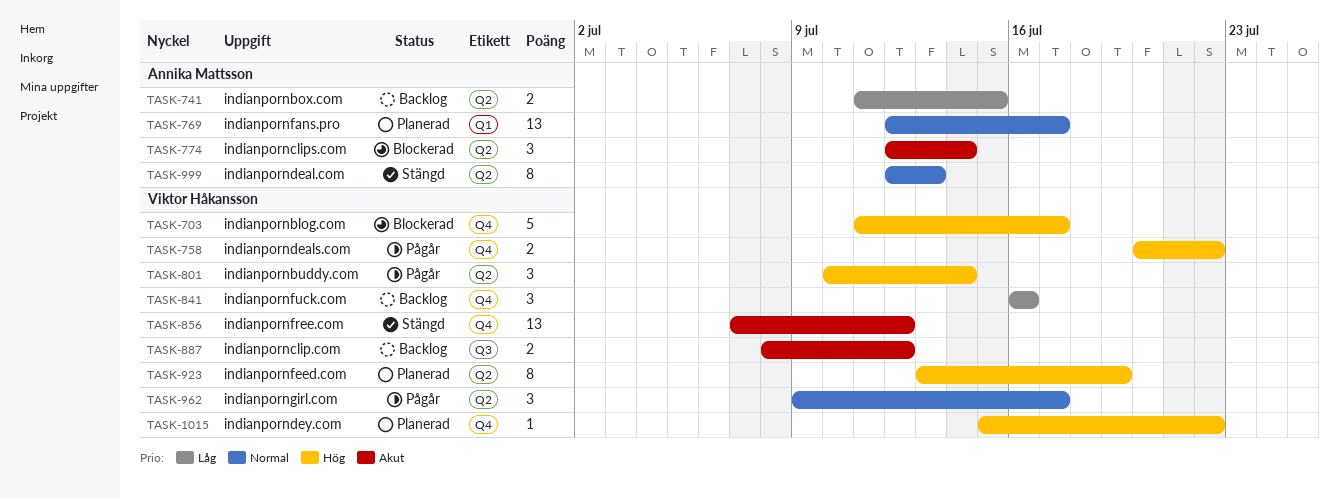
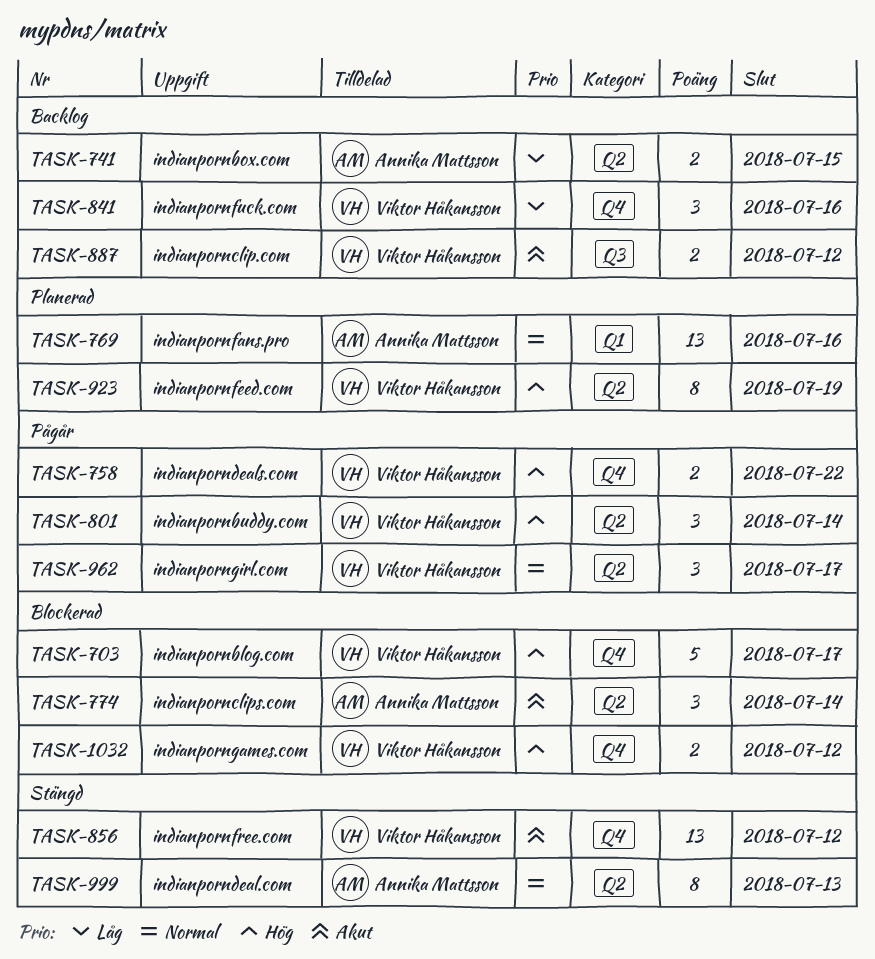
TASK-769, due: Jul 17 -> Jul 16
TASK-1015: present -> none
TASK-1032: none -> present

